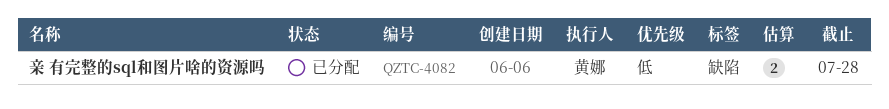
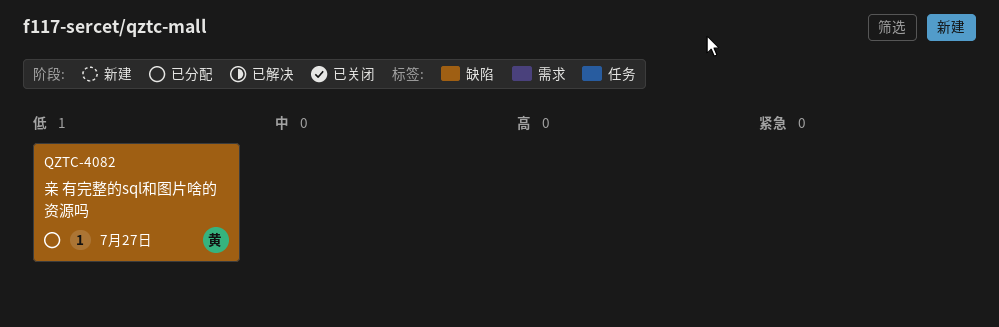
QZTC-4082, estimate: 2 -> 1
QZTC-4082, due: Jul 28 -> Jul 27

